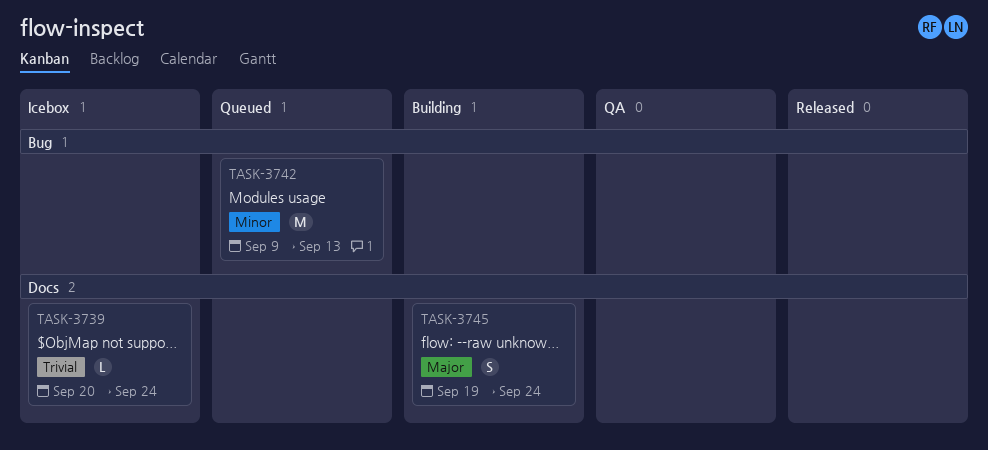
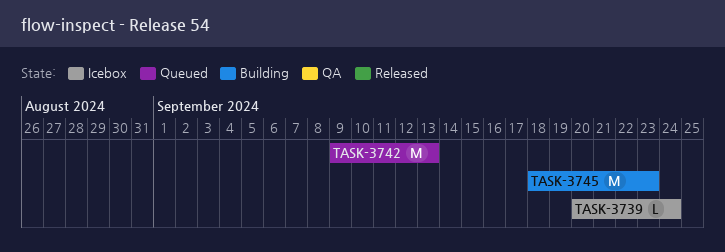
TASK-3745, estimate: S -> M
TASK-3745, start: Sep 19 -> Sep 18
TASK-3745, due: Sep 24 -> Sep 23

